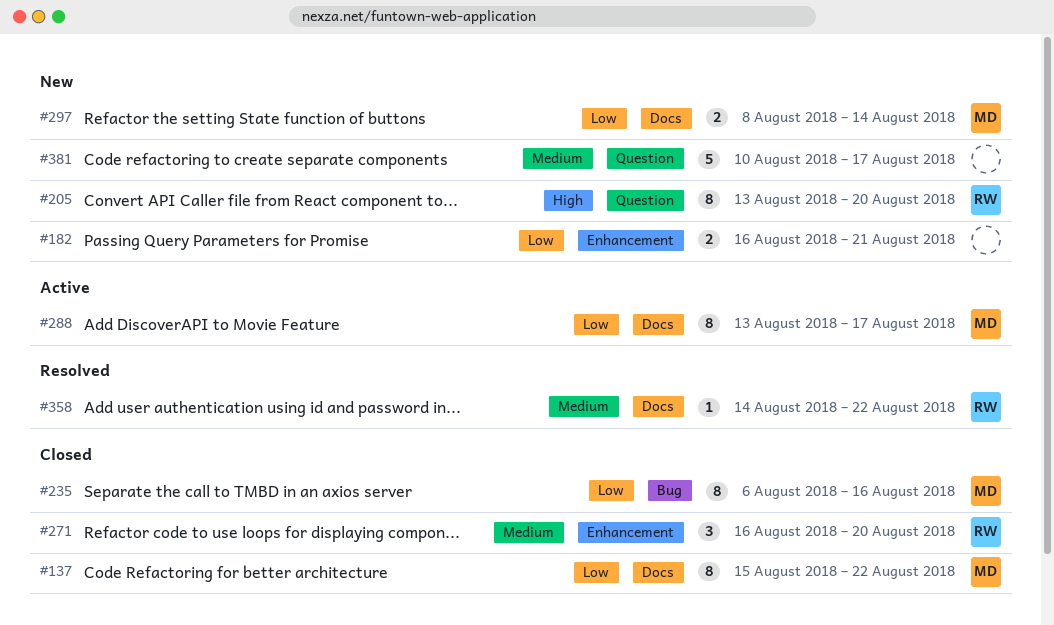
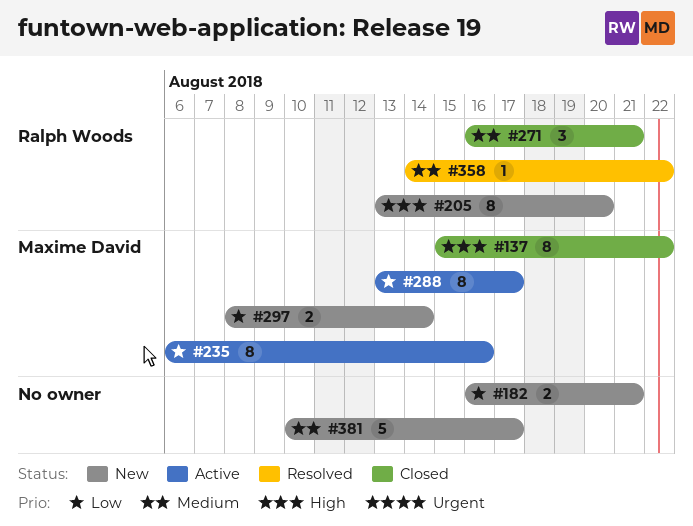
#137, priority: Low -> High
#235, status: Closed -> Active
#271, due: Aug 20 -> Aug 21

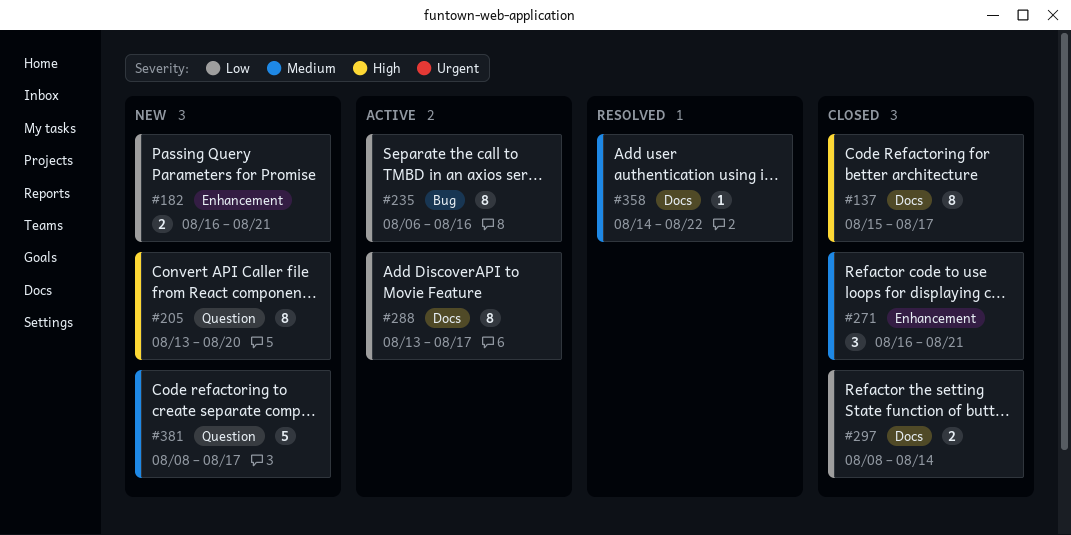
#137, due: Aug 22 -> Aug 17
#297, status: New -> Closed
#381, start: Aug 10 -> Aug 8

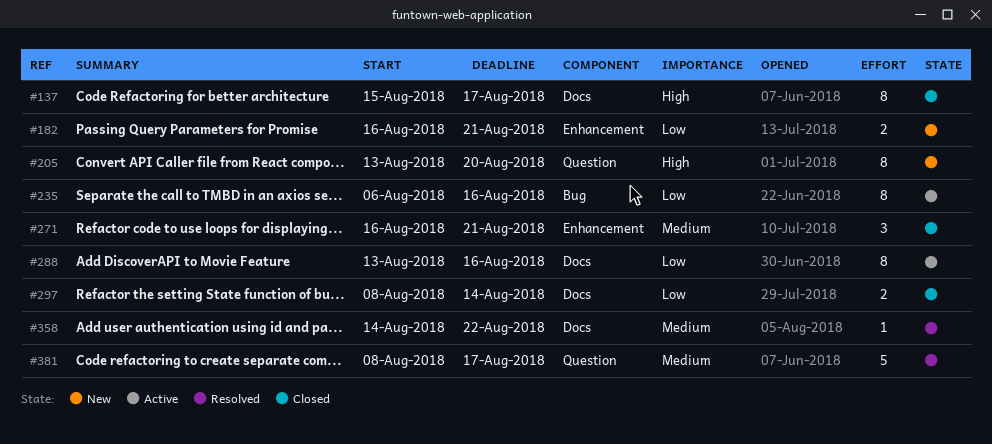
#288, due: Aug 17 -> Aug 16
#381, status: New -> Resolved

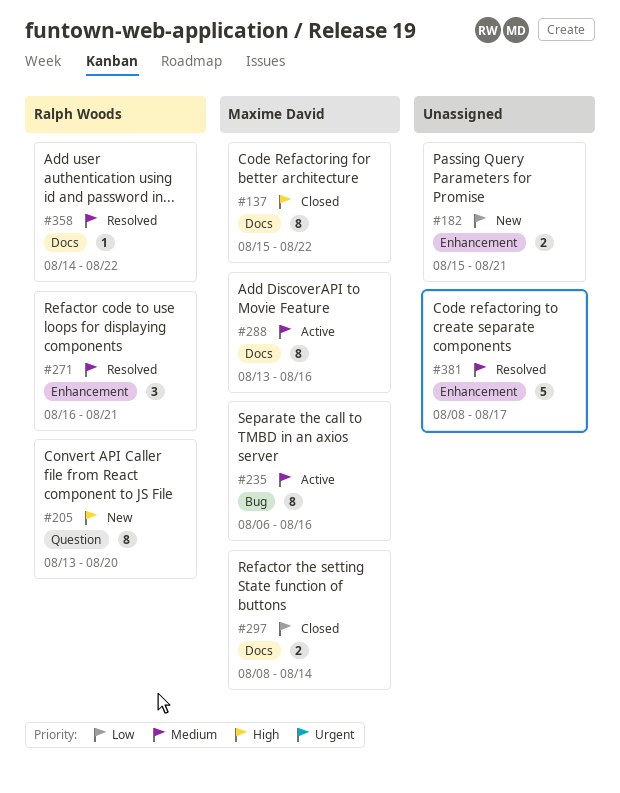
#137, due: Aug 17 -> Aug 22
#182, start: Aug 16 -> Aug 15
#235, priority: Low -> Medium
#271, status: Closed -> Resolved
#288, priority: Low -> Medium
#381, label: Question -> Enhancement

